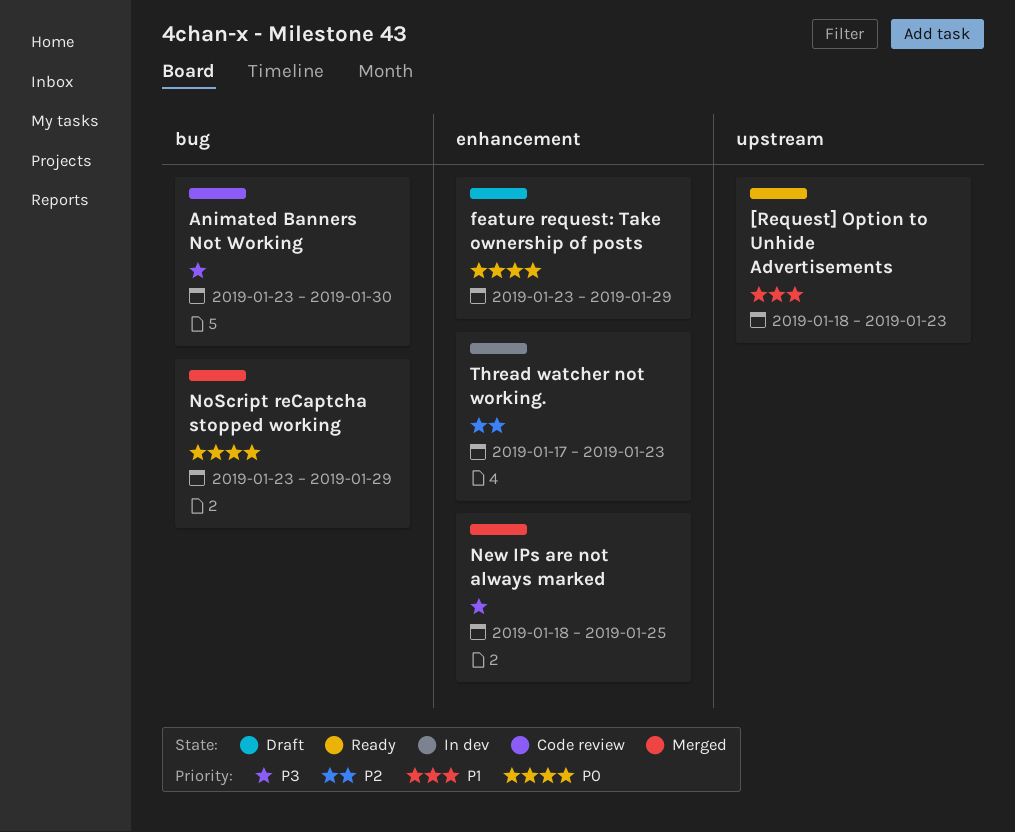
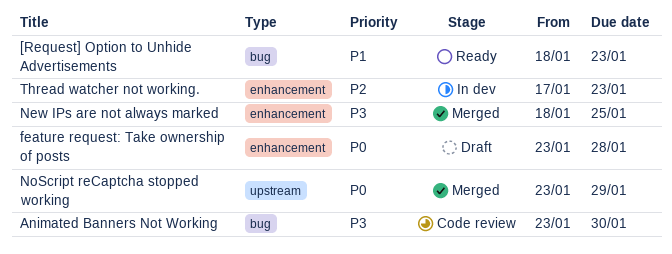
[Request] Option to Unhide Advertisements, label: upstream -> bug
feature request: Take ownership of posts, due: Jan 29 -> Jan 28
NoScript reCaptcha stopped working, label: bug -> upstream

